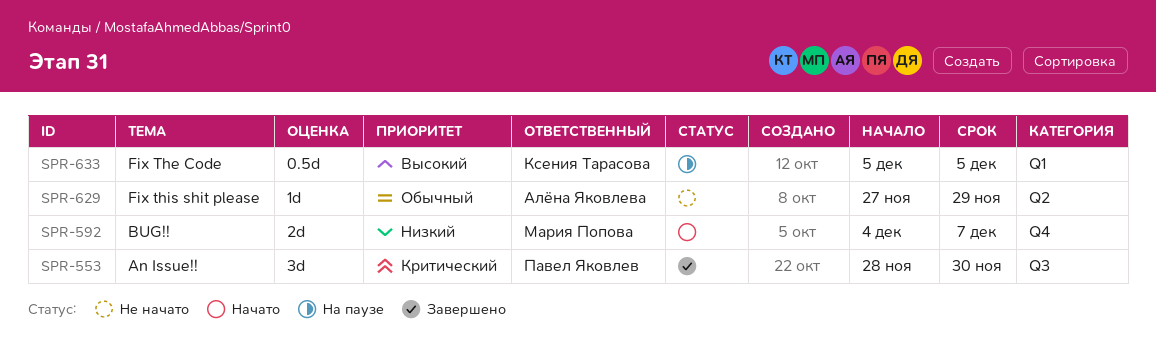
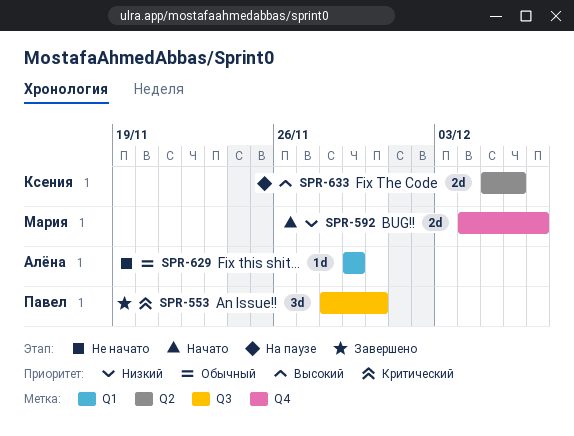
SPR-629, label: Q2 -> Q1
SPR-629, start: Nov 27 -> Nov 29
SPR-633, label: Q1 -> Q2
SPR-633, estimate: 0.5d -> 2d
SPR-633, due: Dec 5 -> Dec 6

